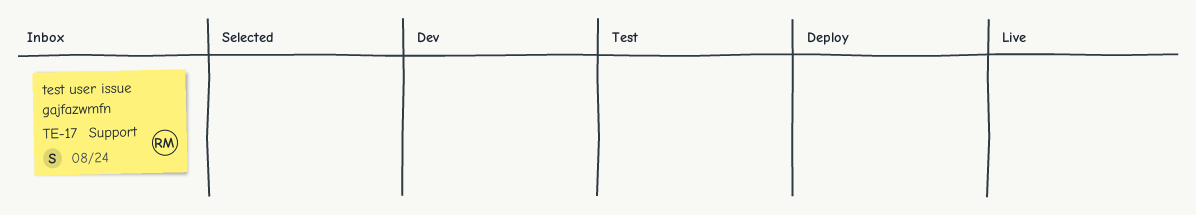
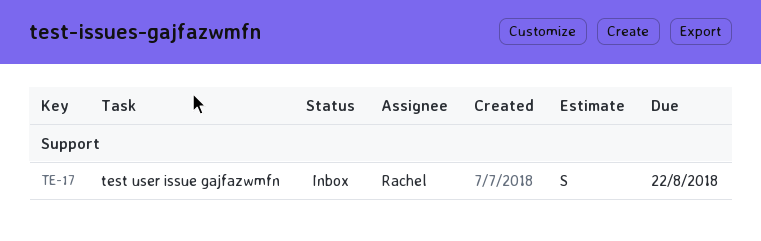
TE-17, due: Aug 24 -> Aug 22

